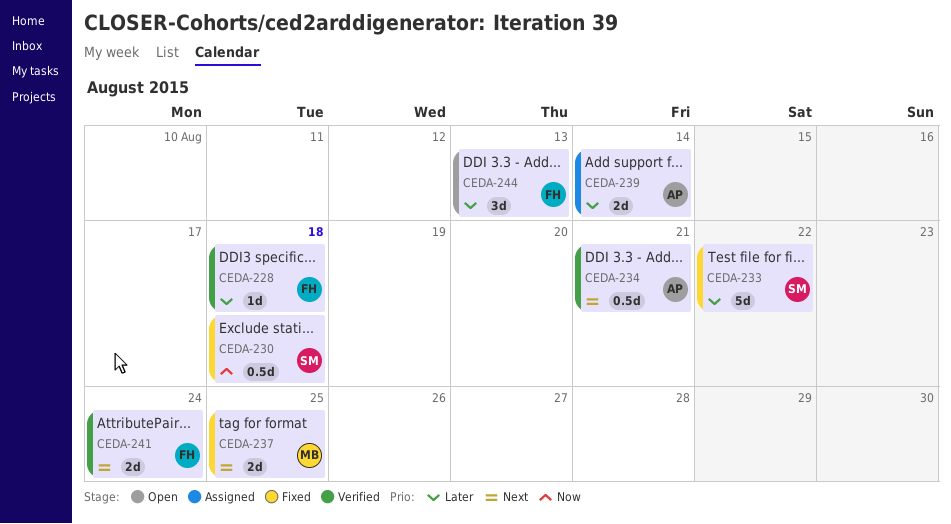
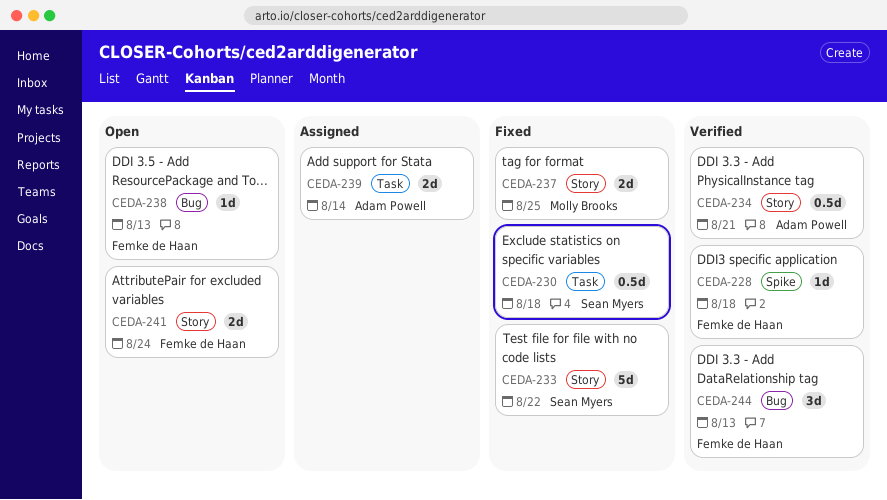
CEDA-238: none -> present
CEDA-241, status: Verified -> Open
CEDA-244, status: Open -> Verified

